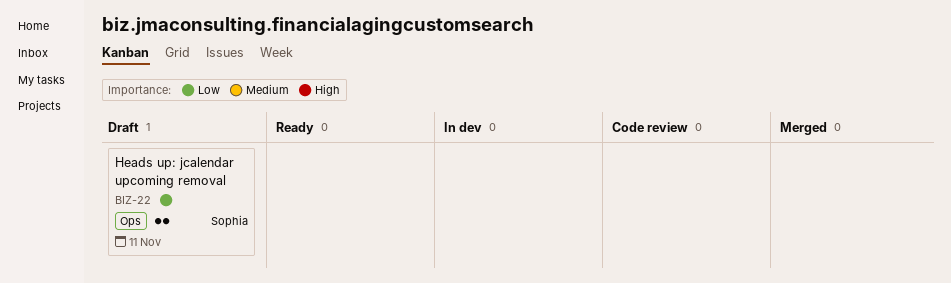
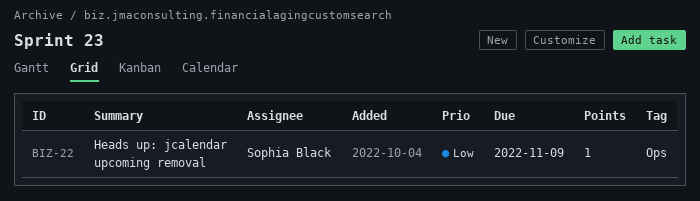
BIZ-22, estimate: 2 -> 1
BIZ-22, due: Nov 11 -> Nov 9

